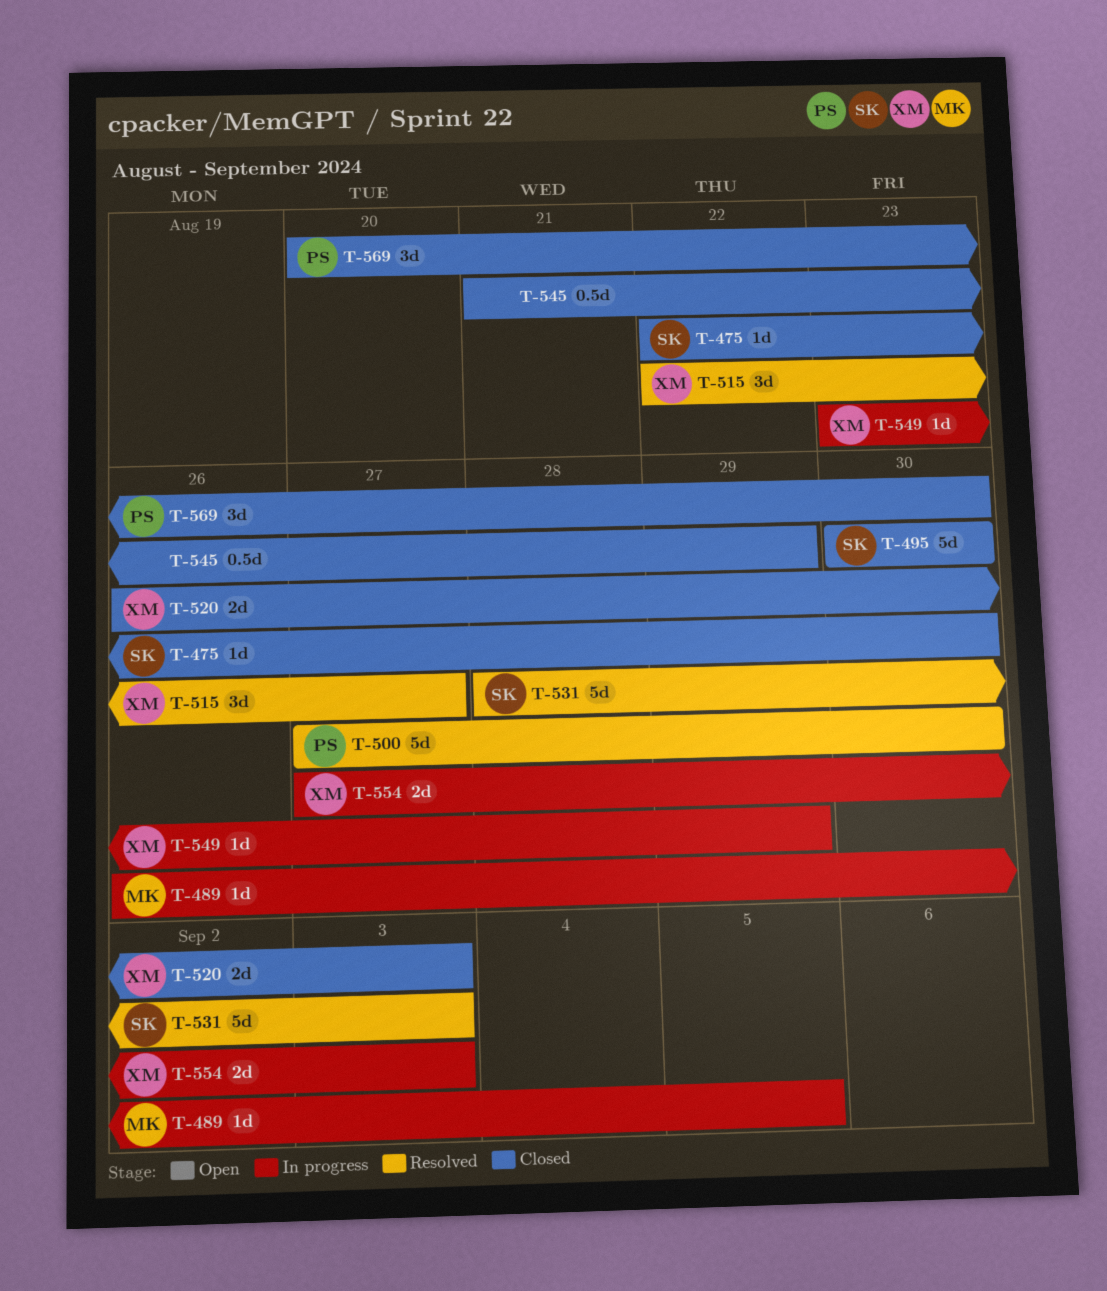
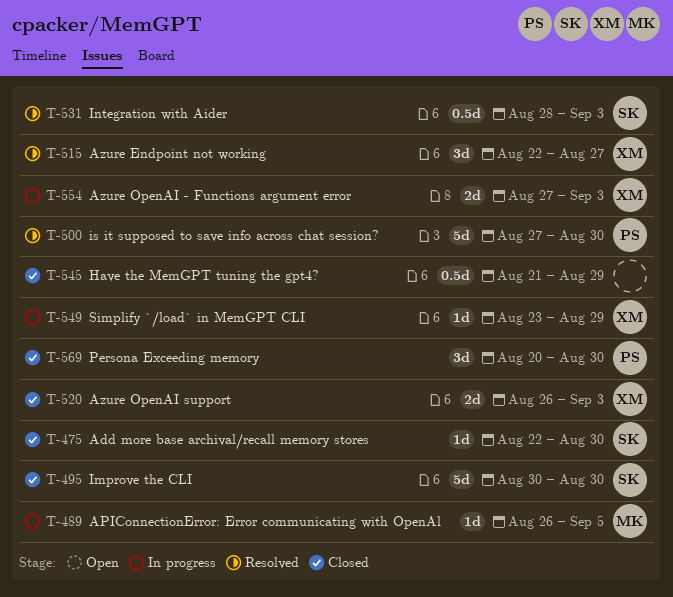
T-531, estimate: 5d -> 0.5d

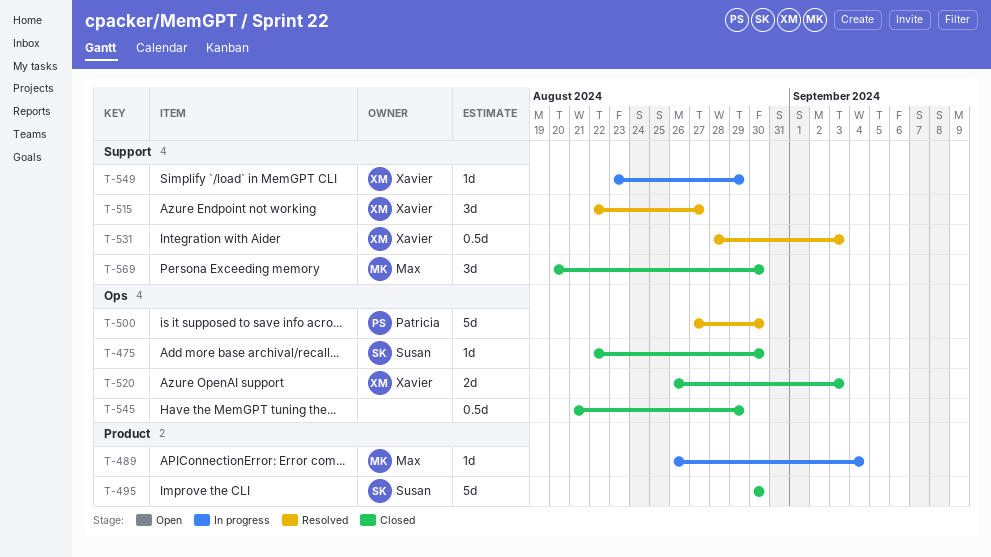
T-489, due: Sep 5 -> Sep 4
T-531, owner: Susan -> Xavier
T-554: present -> none
T-569, owner: Patricia -> Max

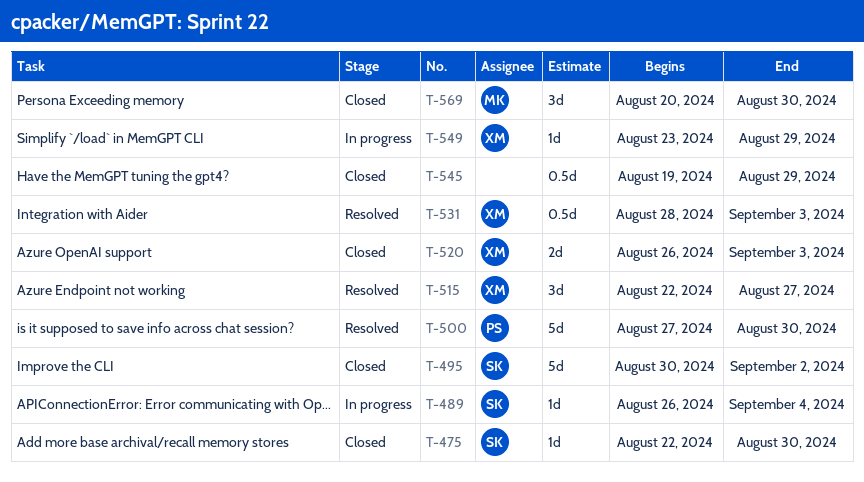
T-489, owner: Max -> Susan
T-495, due: Aug 30 -> Sep 2
T-545, start: Aug 21 -> Aug 19

